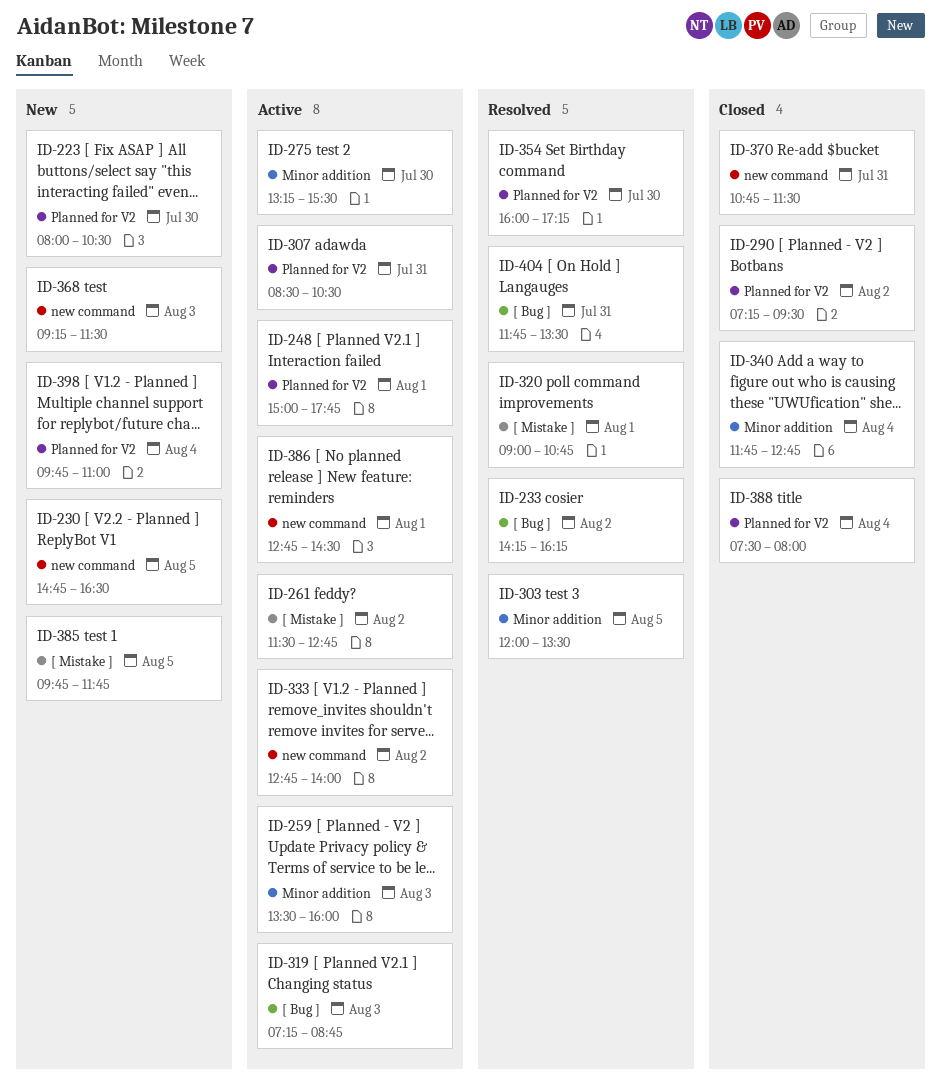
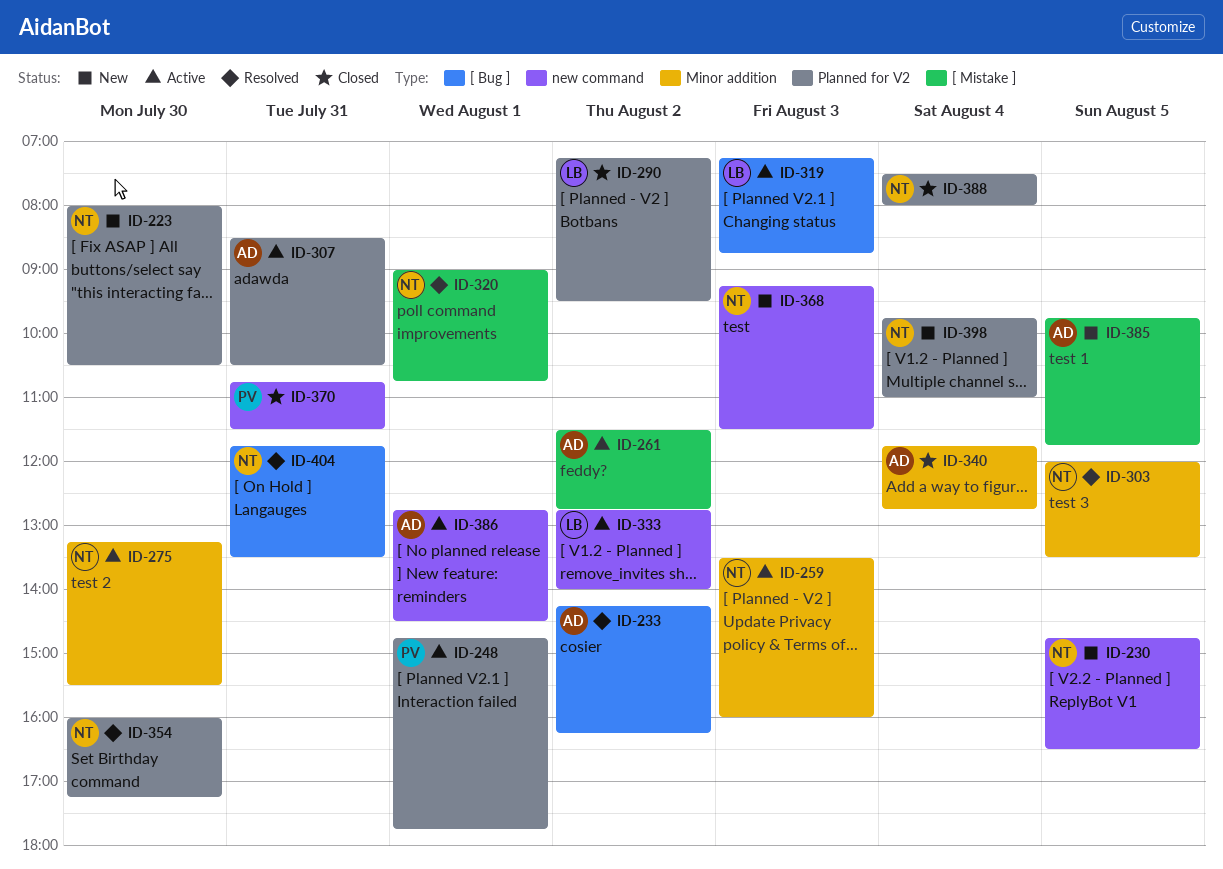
ID-248, begins: 15:00 -> 14:45

